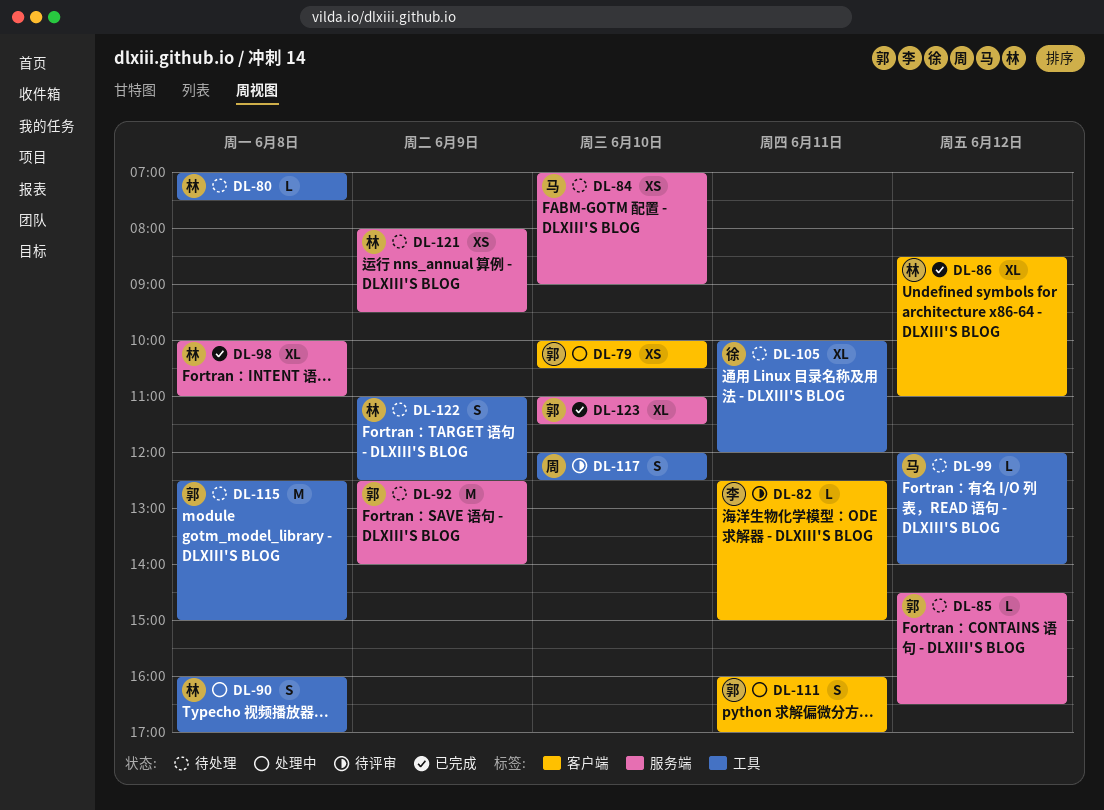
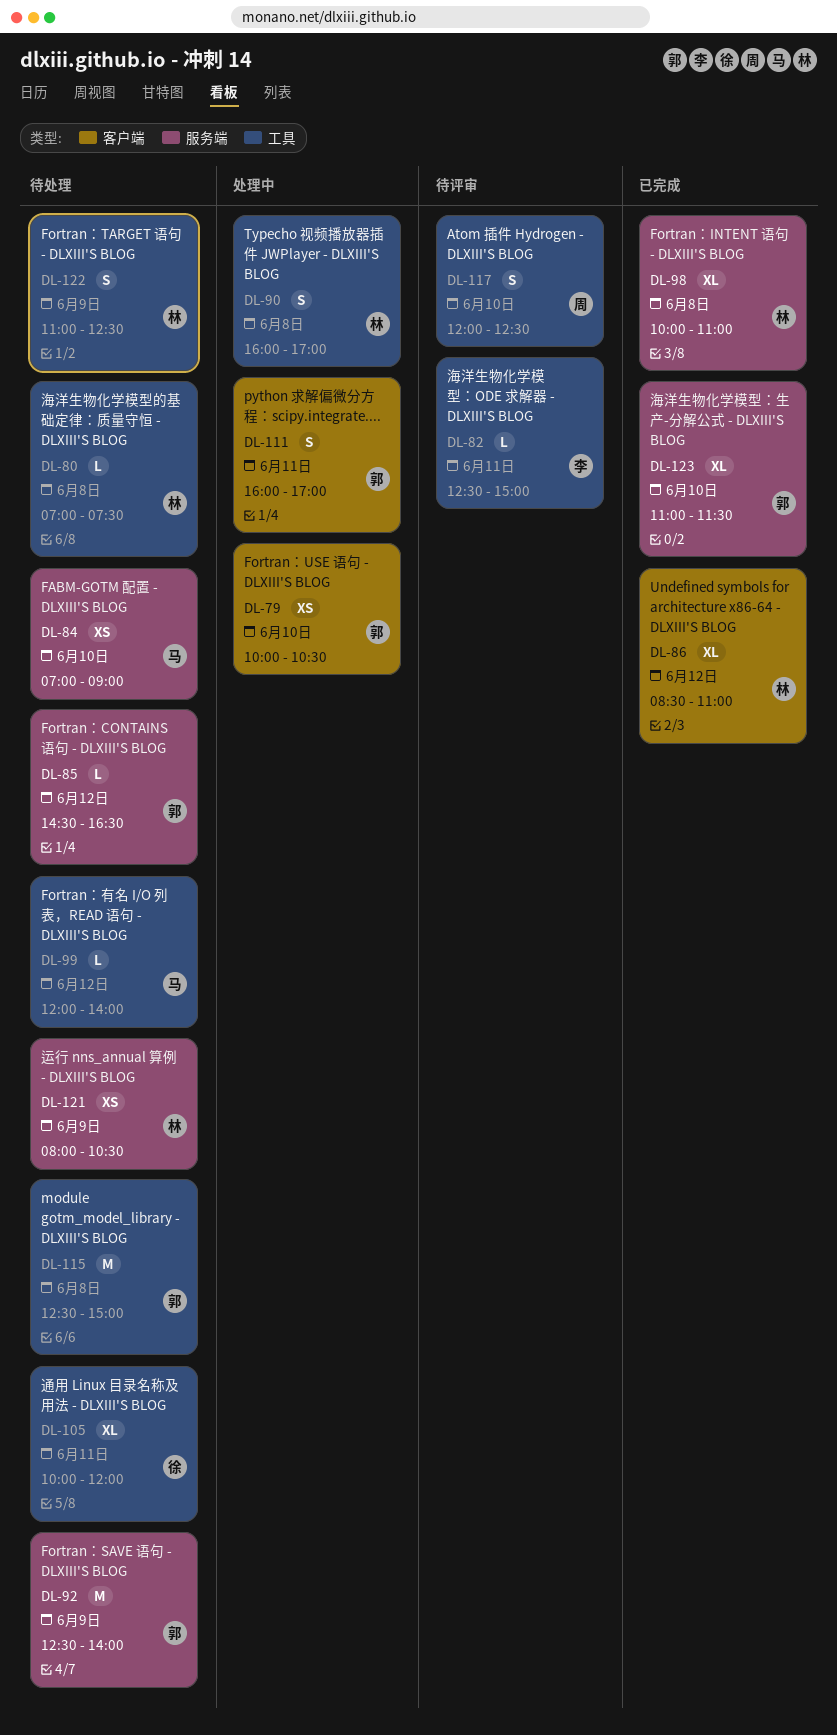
DL-82, label: 客户端 -> 工具
DL-121, ends: 09:30 -> 10:30

